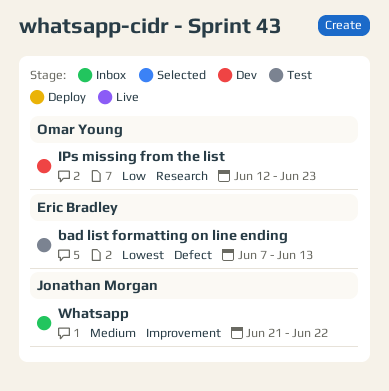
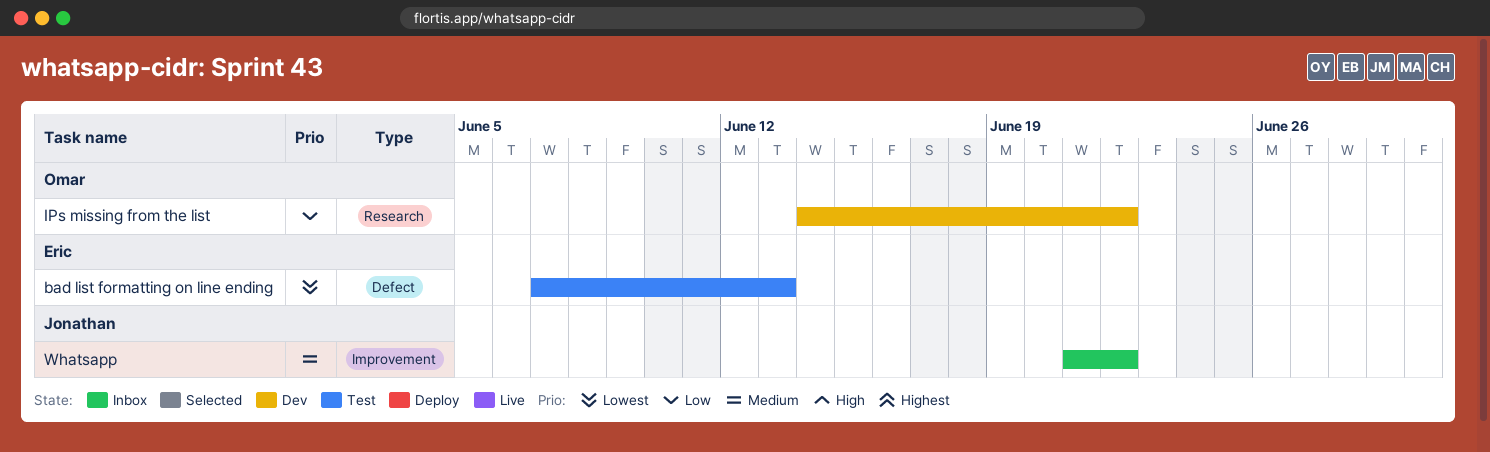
IPs missing from the list, start: Jun 12 -> Jun 14
IPs missing from the list, due: Jun 23 -> Jun 22

